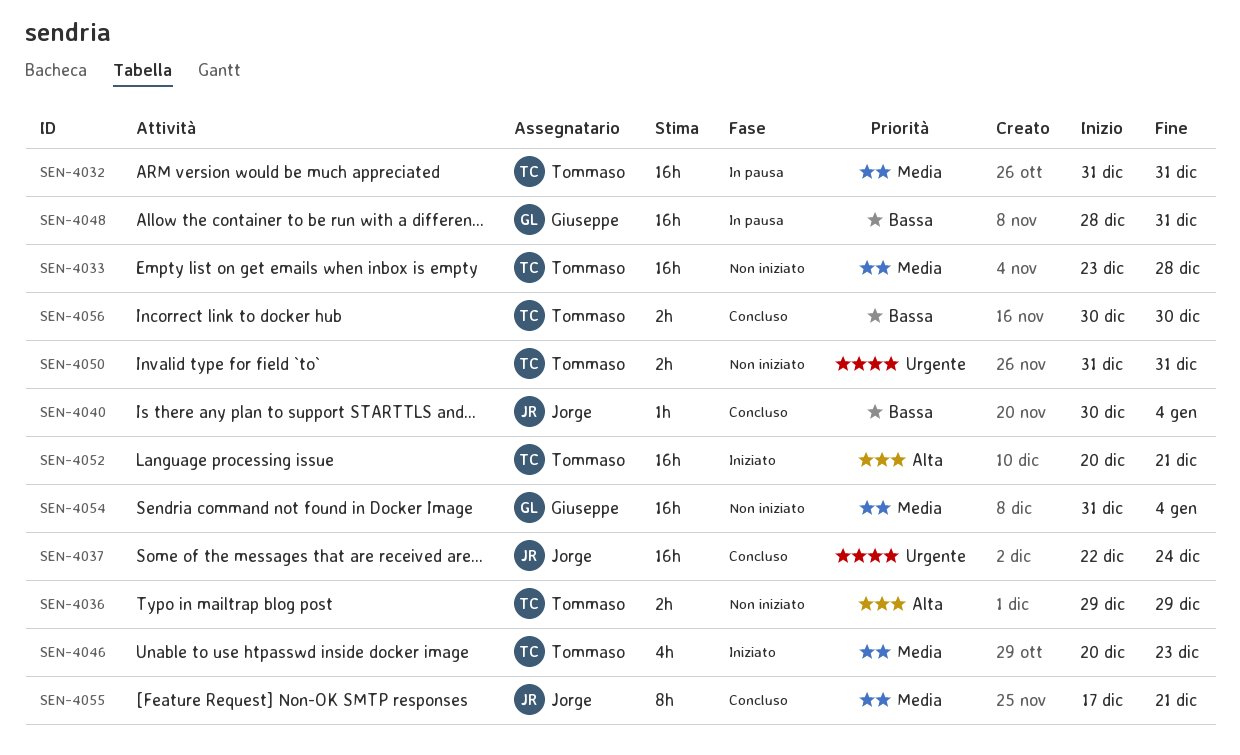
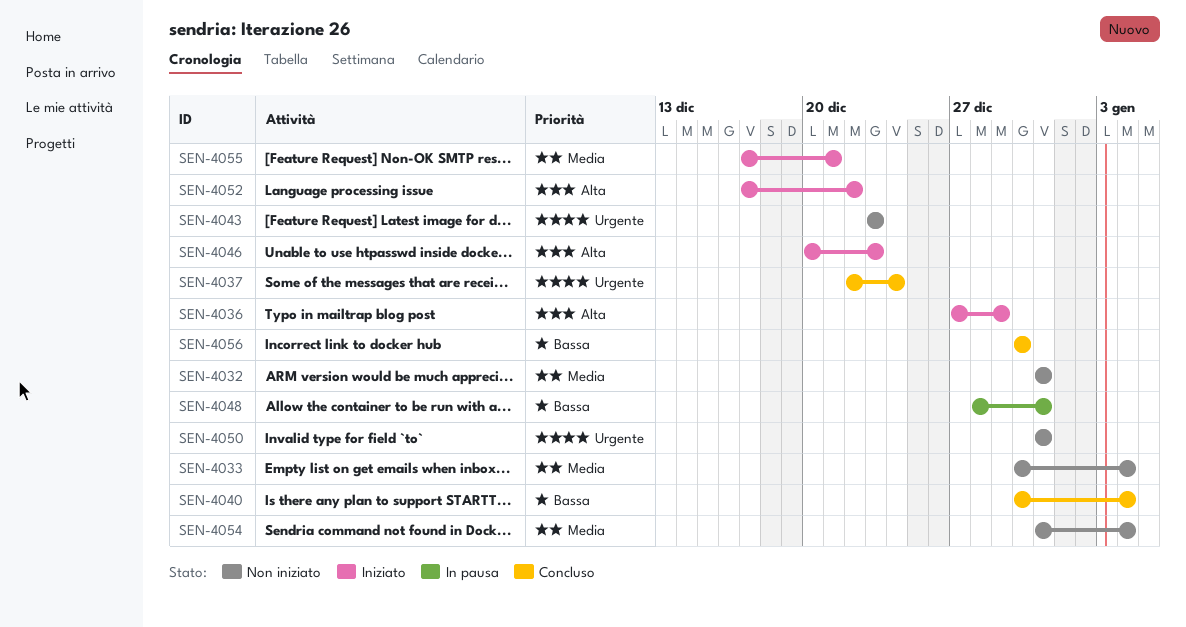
SEN-4032, status: In pausa -> Non iniziato
SEN-4033, start: Dec 23 -> Dec 30
SEN-4033, due: Dec 28 -> Jan 4
SEN-4036, status: Non iniziato -> Iniziato
SEN-4036, start: Dec 29 -> Dec 27
SEN-4043: none -> present
SEN-4046, priority: Media -> Alta
SEN-4052, start: Dec 20 -> Dec 17
SEN-4052, due: Dec 21 -> Dec 22
SEN-4055, status: Concluso -> Iniziato

